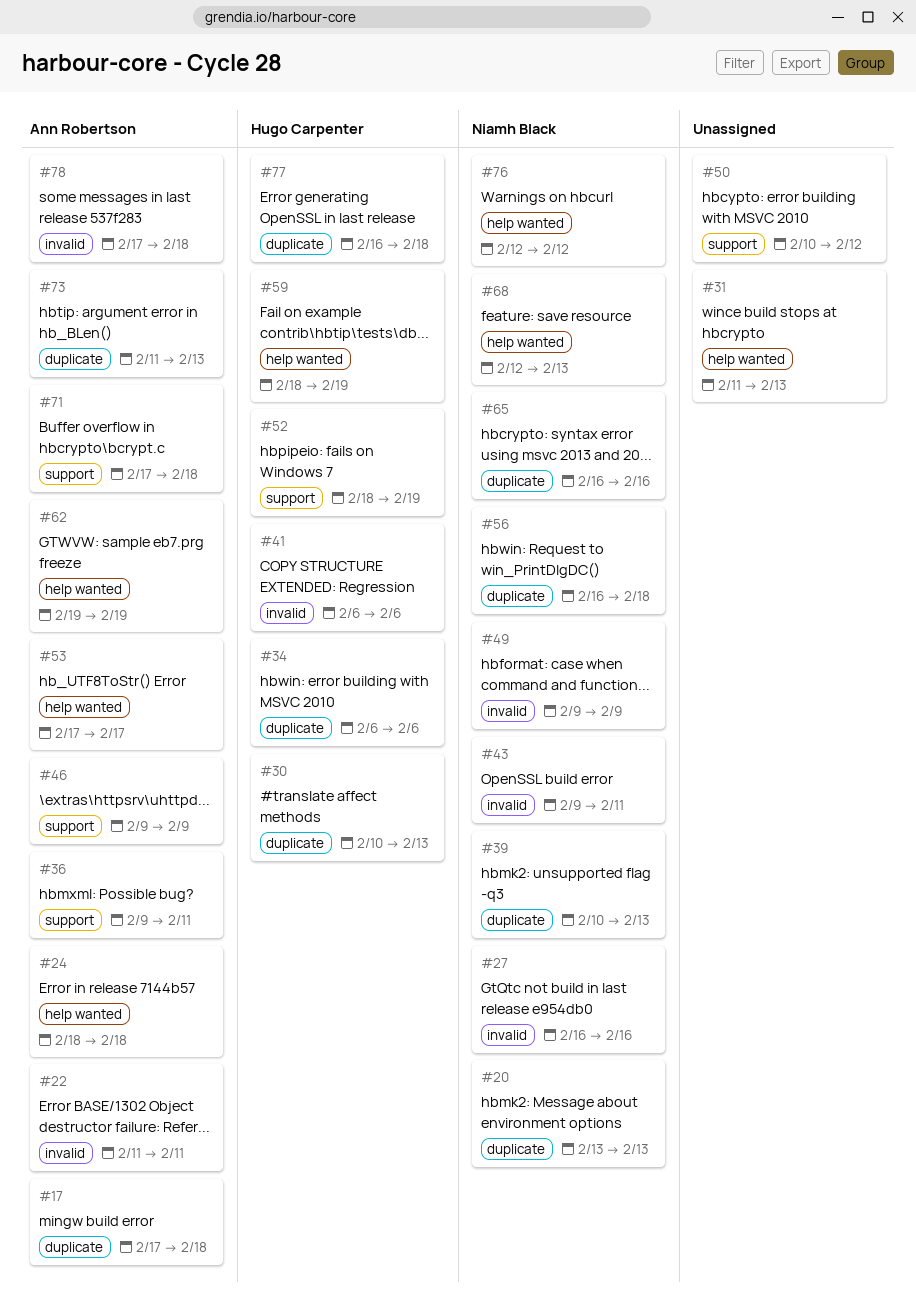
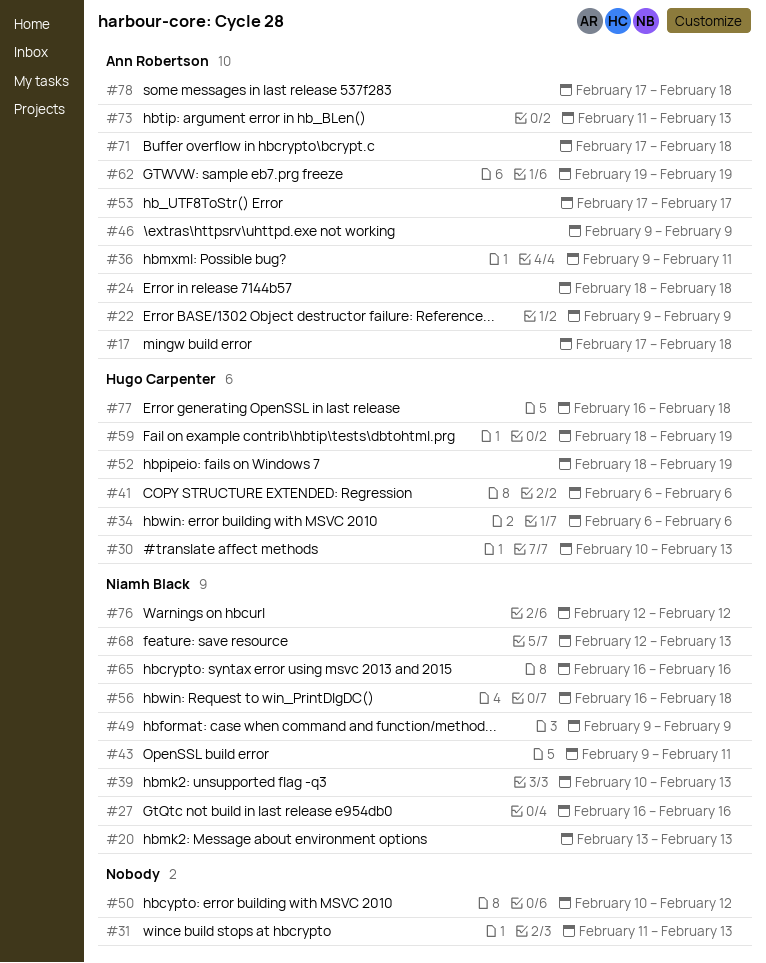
#22, start: Feb 11 -> Feb 9
#22, due: Feb 11 -> Feb 9

